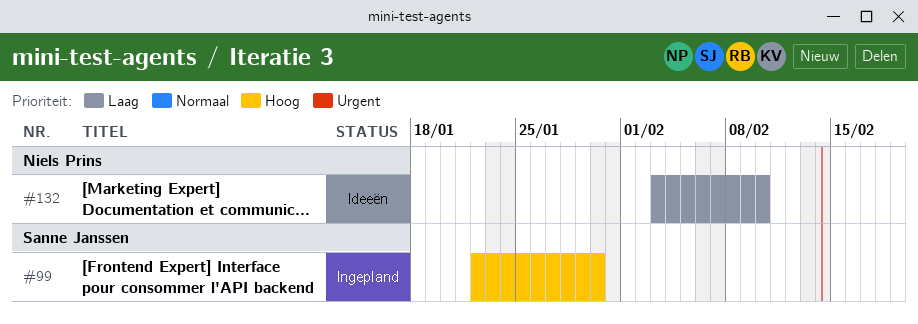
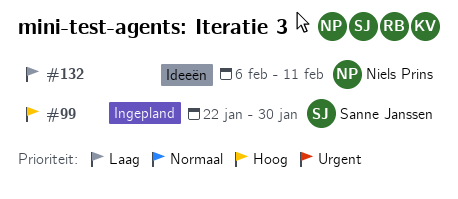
#132, start: Feb 3 -> Feb 6
#132, due: Feb 10 -> Feb 11

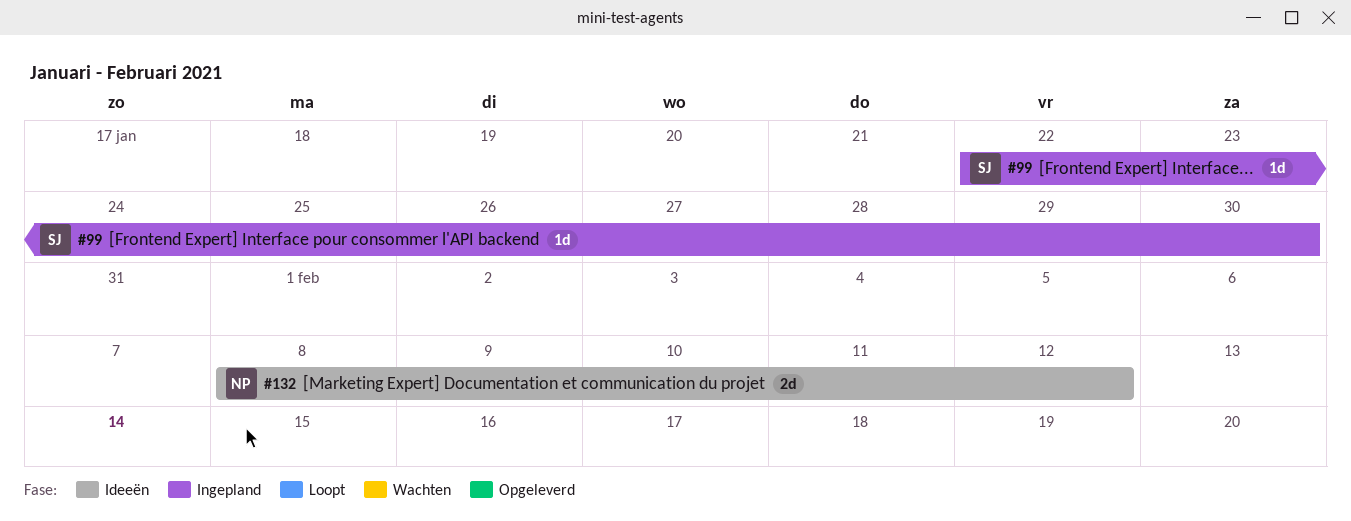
#132, start: Feb 6 -> Feb 8
#132, due: Feb 11 -> Feb 12

